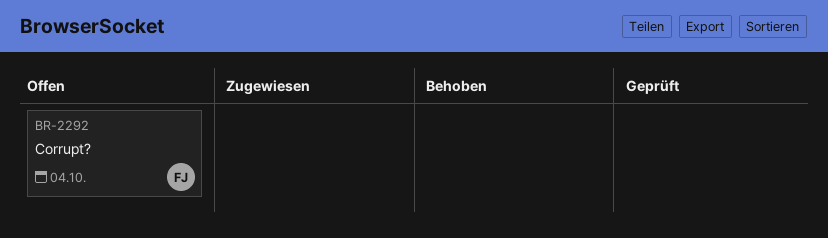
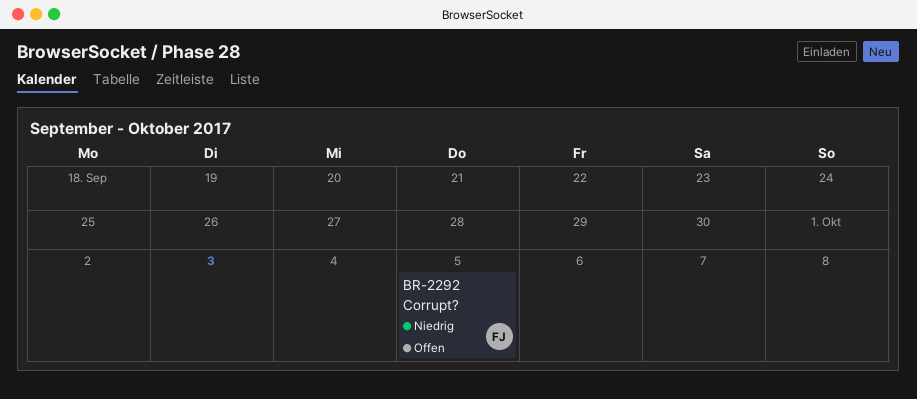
BR-2292, due: Oct 4 -> Oct 5

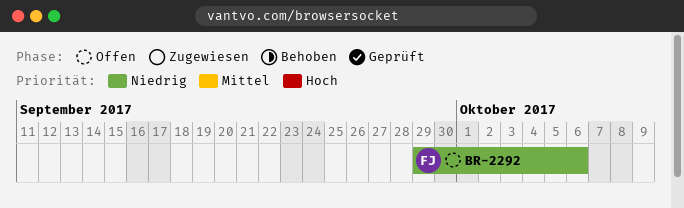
BR-2292, due: Oct 5 -> Oct 6

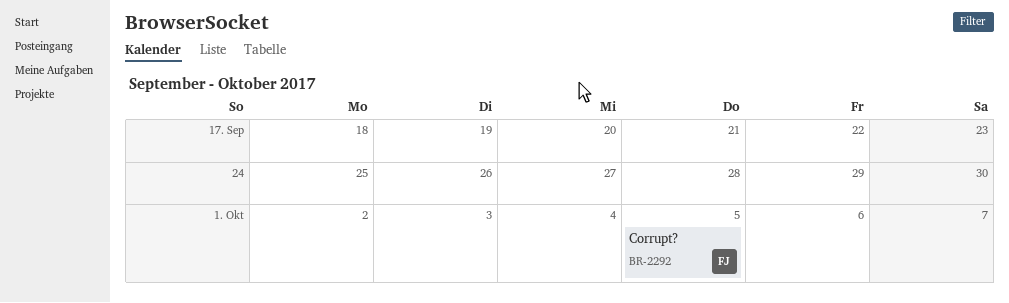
BR-2292, due: Oct 6 -> Oct 5

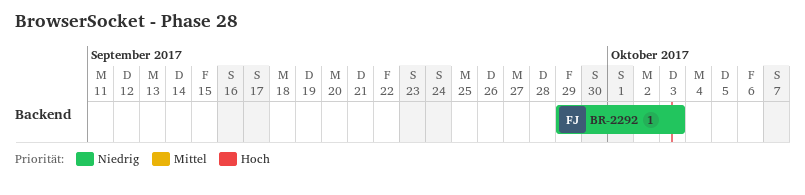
BR-2292, due: Oct 5 -> Oct 3

